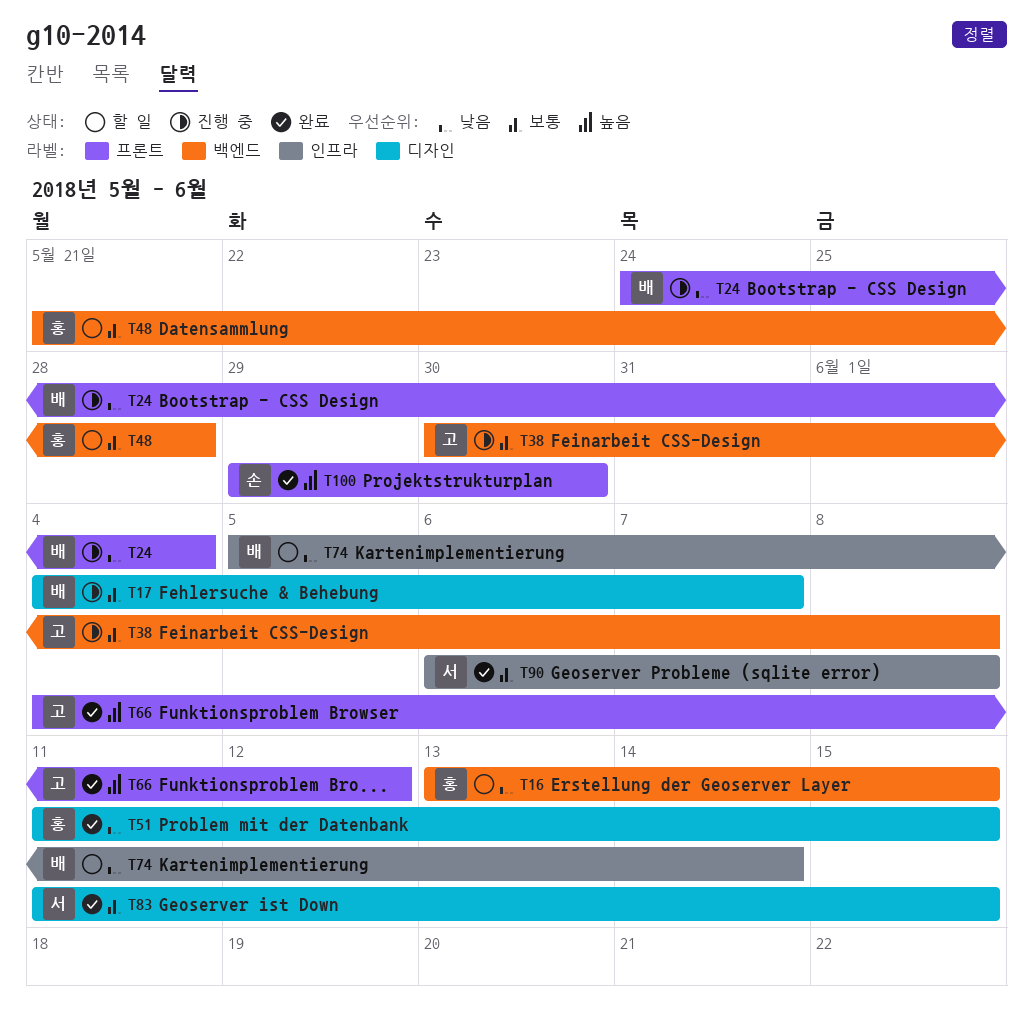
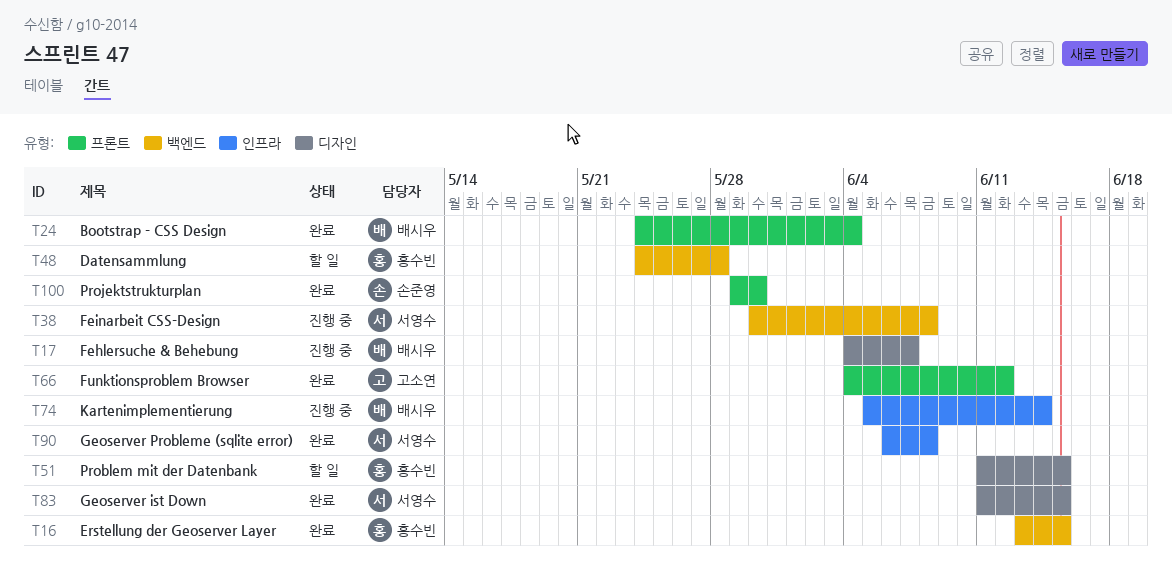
T16, status: 할 일 -> 완료
T24, status: 진행 중 -> 완료
T38, owner: 고소연 -> 서영수
T48, start: May 21 -> May 24
T51, status: 완료 -> 할 일
T74, status: 할 일 -> 진행 중

